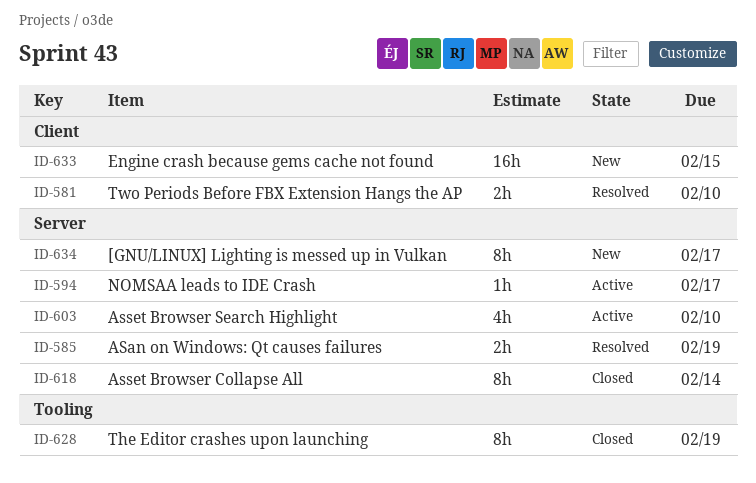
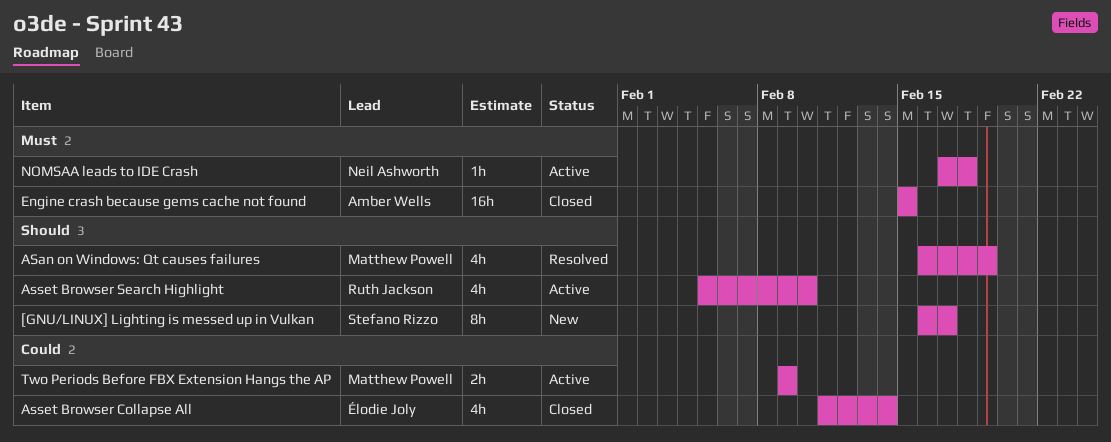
ASan on Windows: Qt causes failures, estimate: 2h -> 4h
Asset Browser Collapse All, estimate: 8h -> 4h
Engine crash because gems cache not found, status: New -> Closed
NOMSAA leads to IDE Crash, due: Feb 17 -> Feb 18
The Editor crashes upon launching: present -> none
Two Periods Before FBX Extension Hangs the AP, status: Resolved -> Active
Two Periods Before FBX Extension Hangs the AP, due: Feb 10 -> Feb 9

